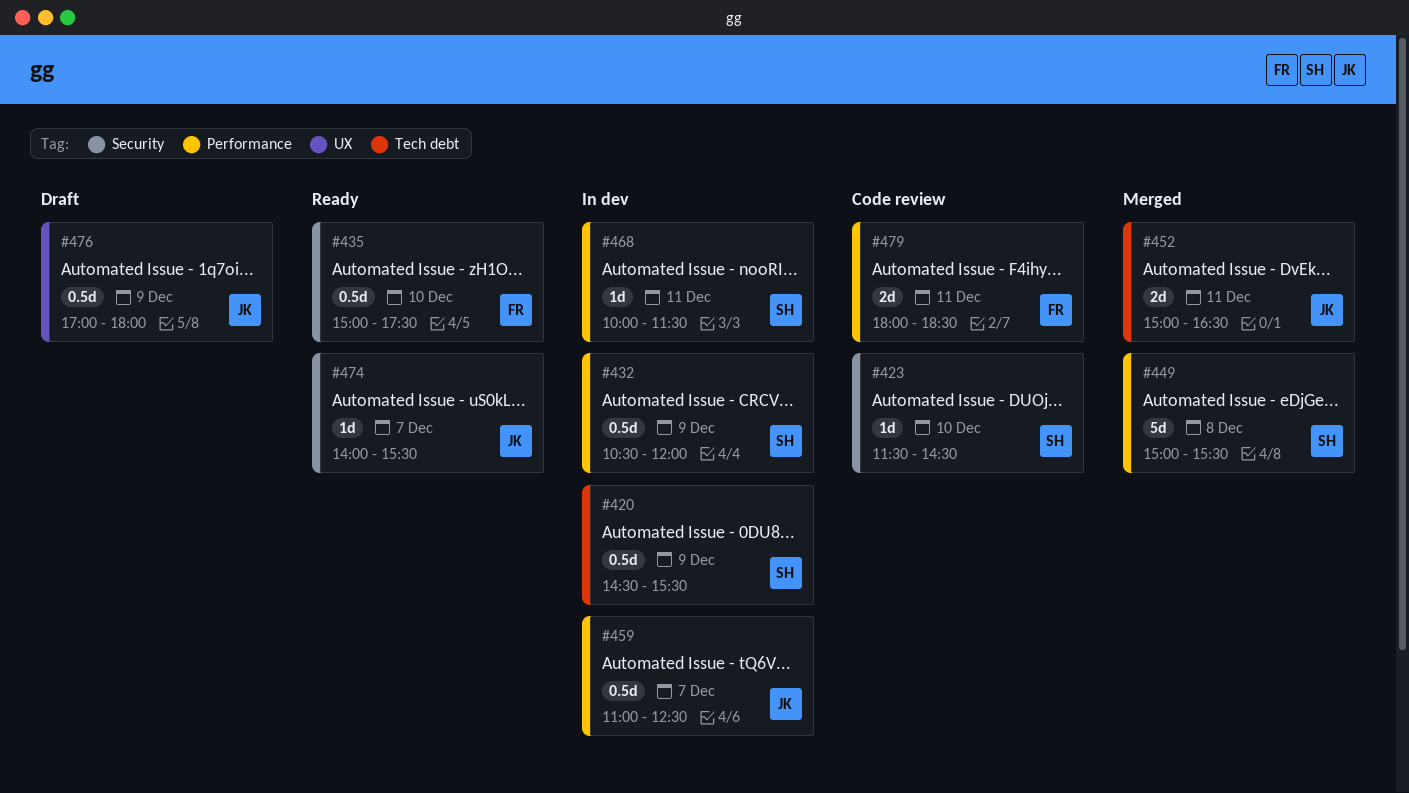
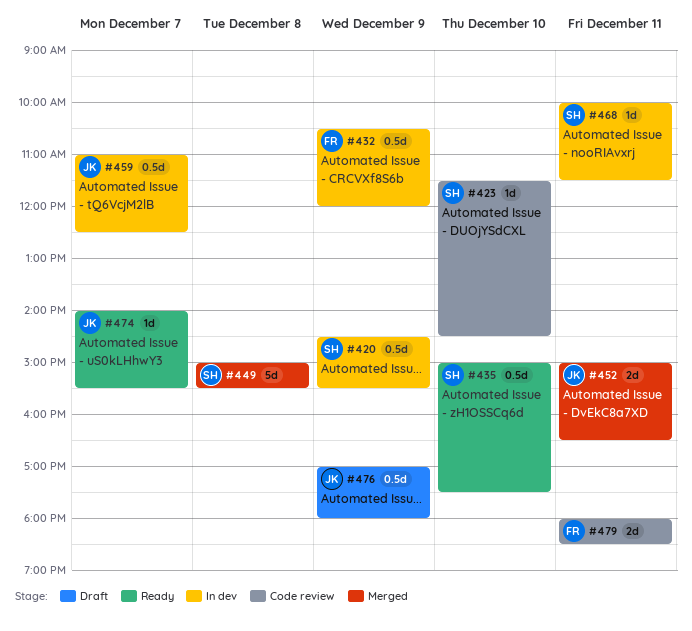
#432, owner: SH -> FR
#435, owner: FR -> SH

